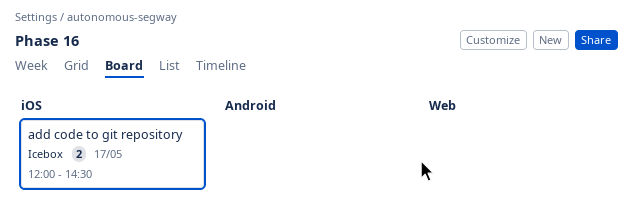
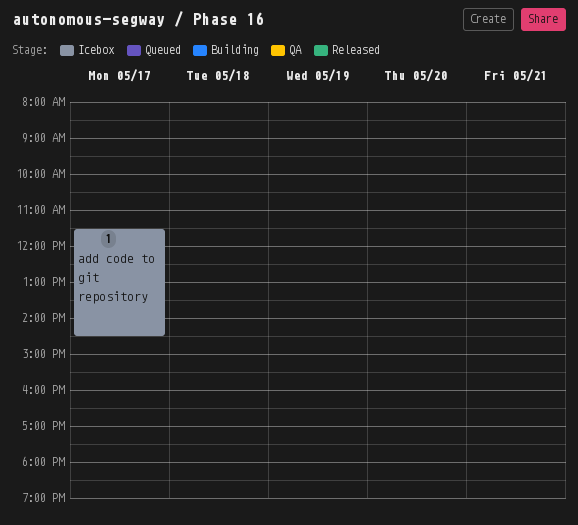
add code to git repository, estimate: 2 -> 1
add code to git repository, begins: 12:00 -> 11:30

